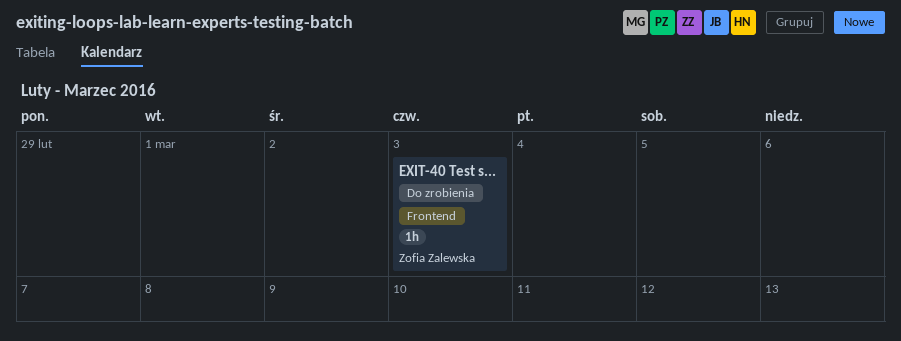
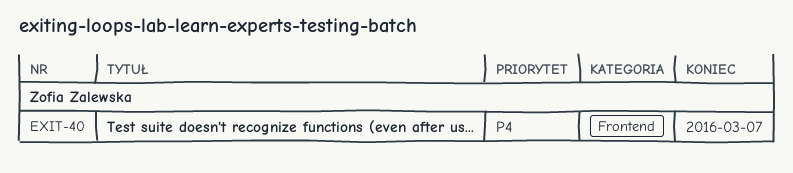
EXIT-40, due: Mar 3 -> Mar 7

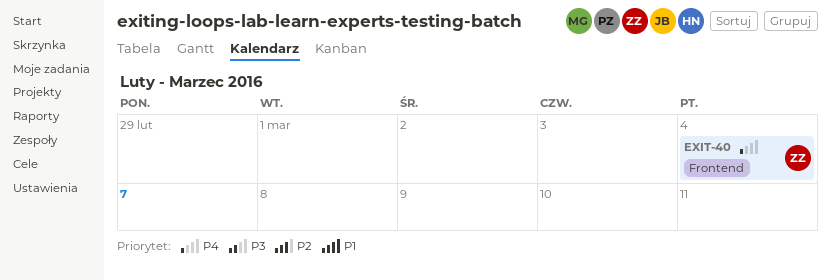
EXIT-40, due: Mar 7 -> Mar 4

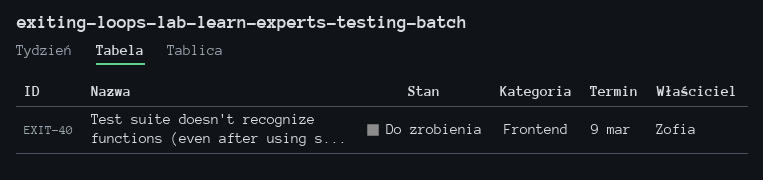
EXIT-40, due: Mar 4 -> Mar 9

